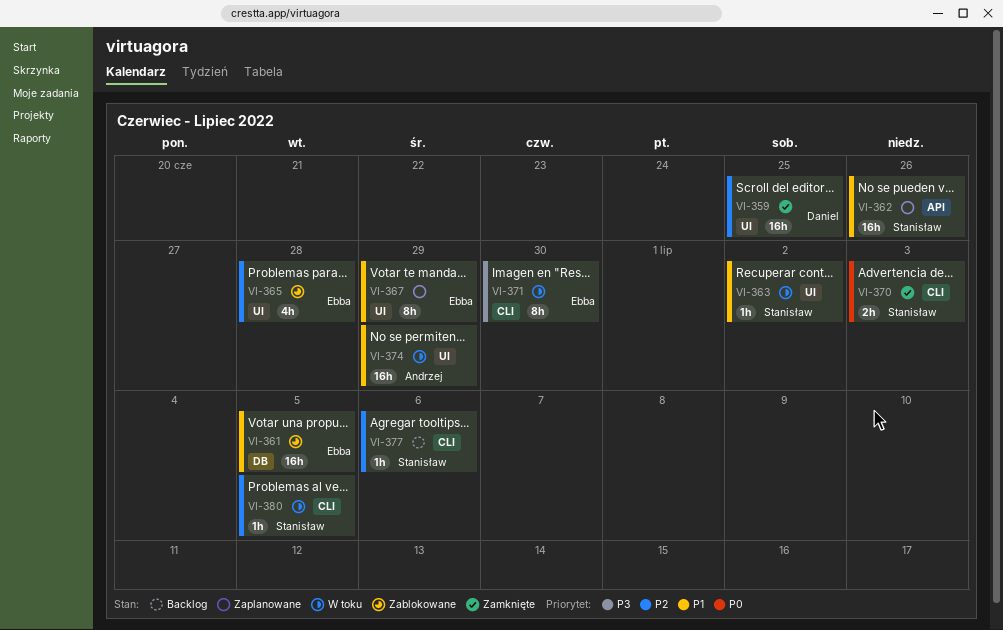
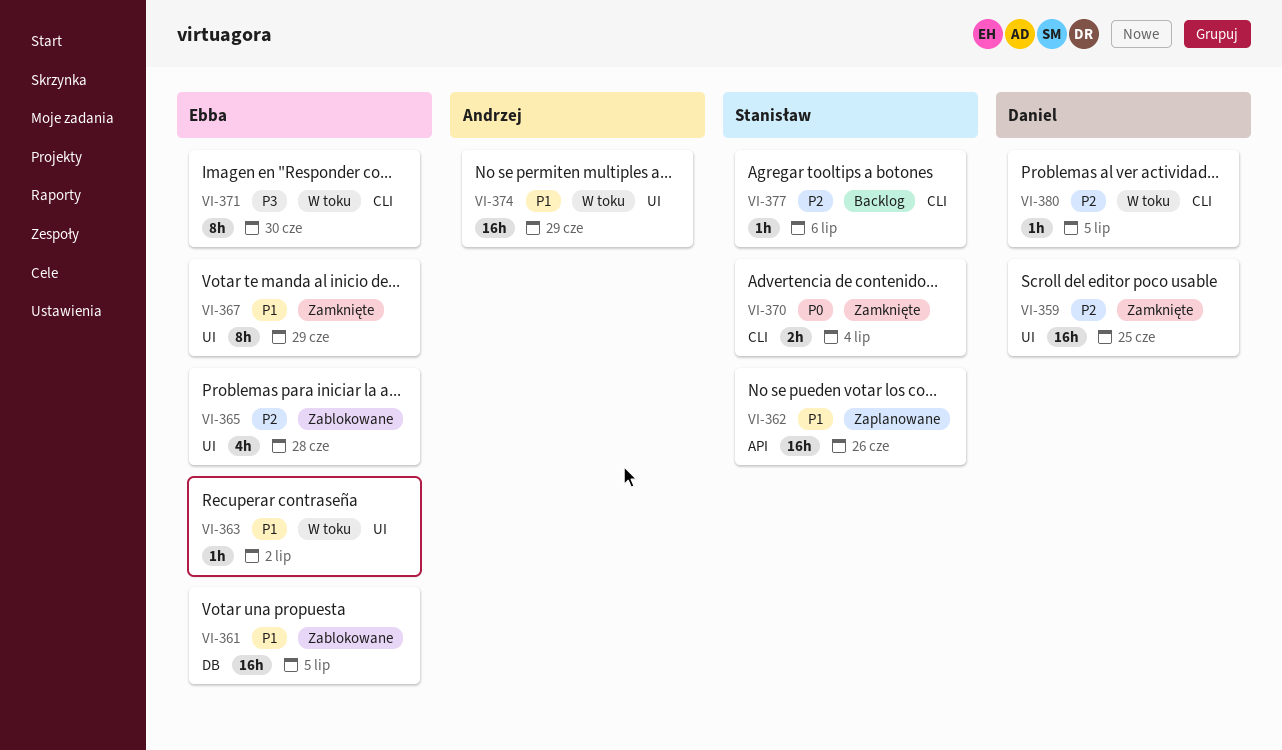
VI-363, owner: Stanisław -> Ebba
VI-367, status: Zaplanowane -> Zamknięte
VI-370, due: Jul 3 -> Jul 4
VI-380, owner: Stanisław -> Daniel

